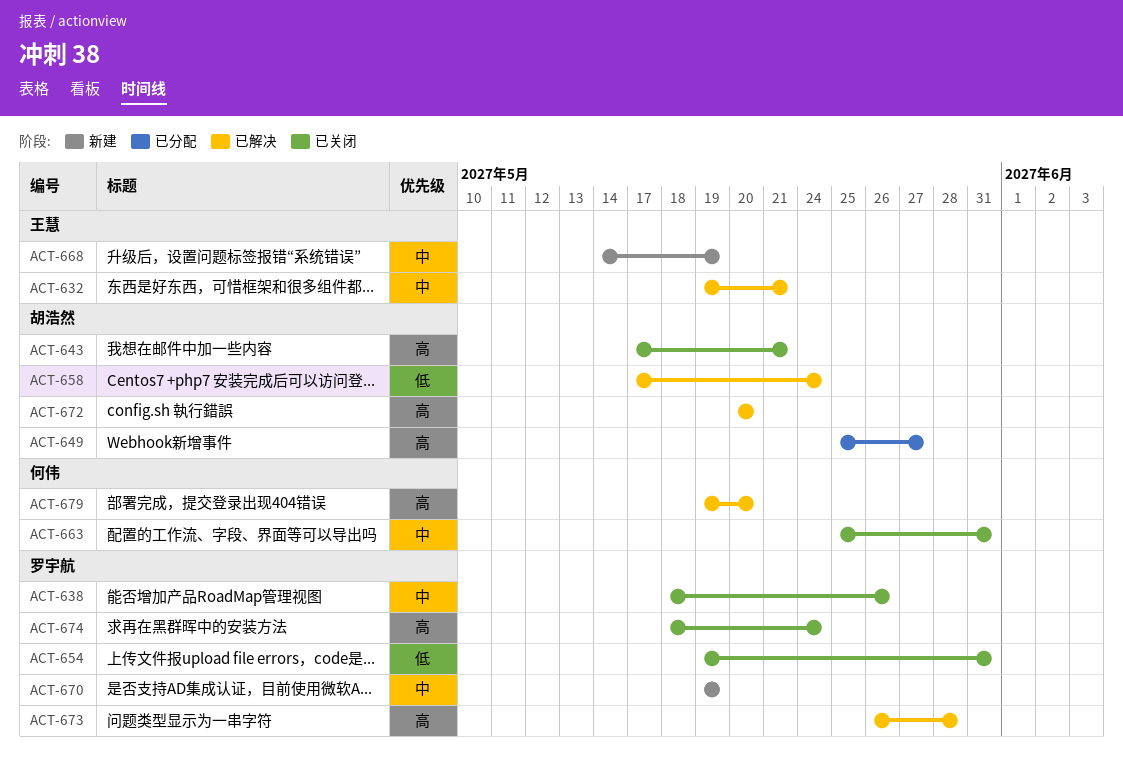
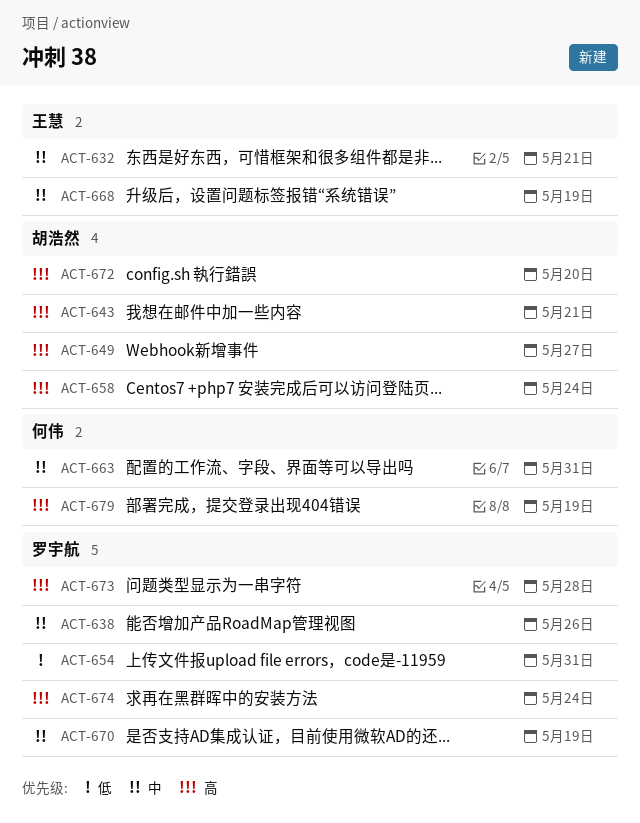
ACT-658, priority: 低 -> 高
ACT-679, due: May 20 -> May 19

